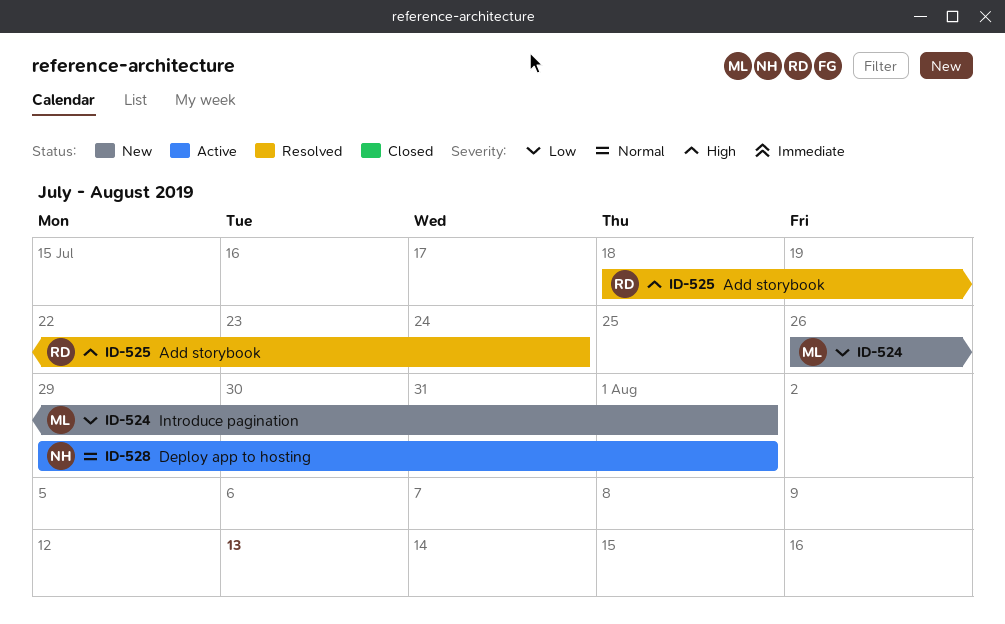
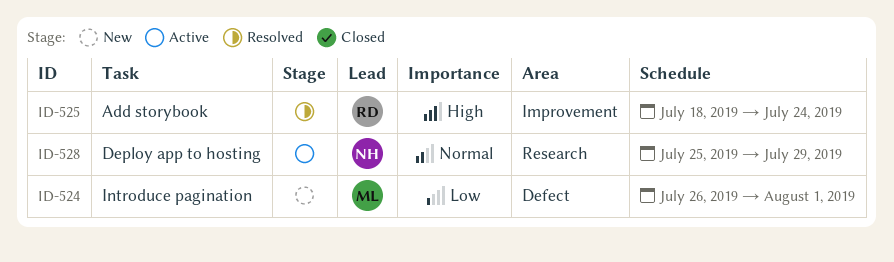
ID-528, start: Jul 29 -> Jul 25
ID-528, due: Aug 1 -> Jul 29

